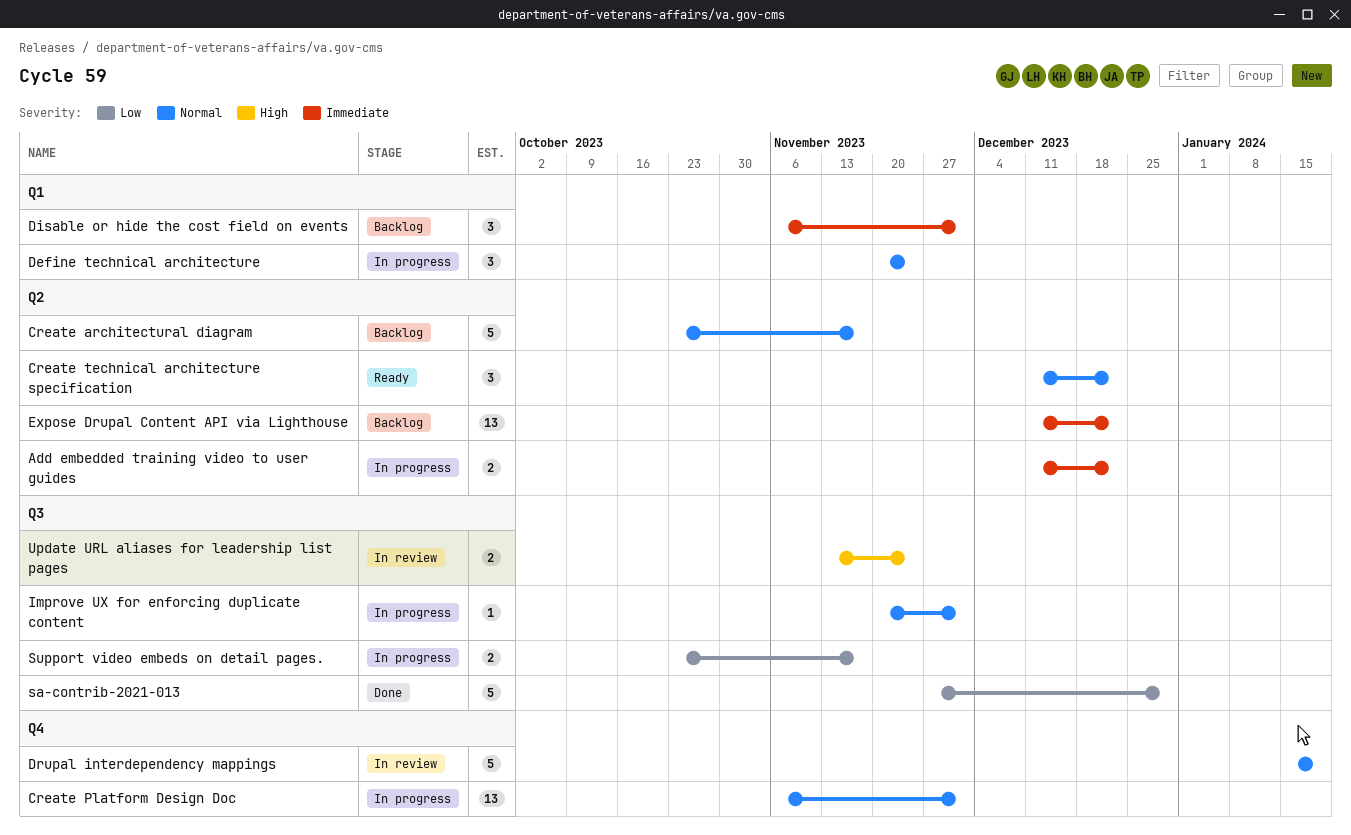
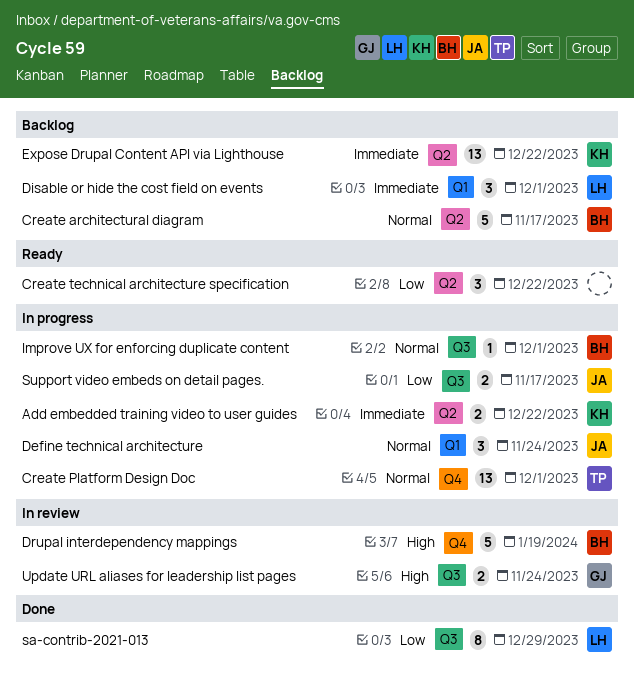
Create technical architecture specification, priority: Normal -> Low
Drupal interdependency mappings, priority: Normal -> High
sa-contrib-2021-013, estimate: 5 -> 8

